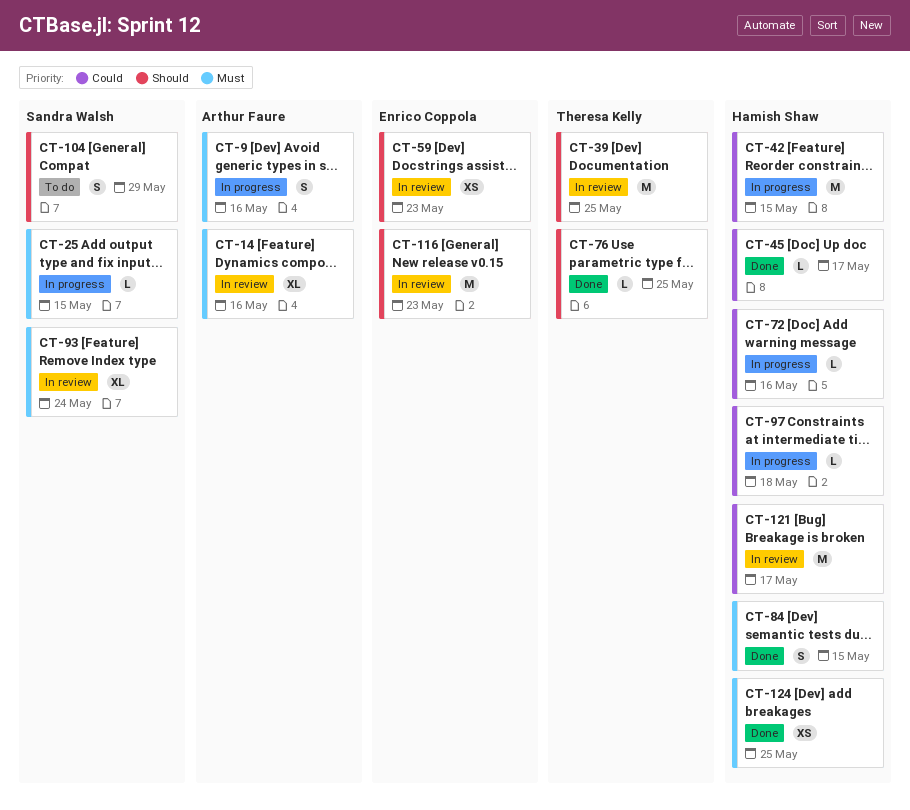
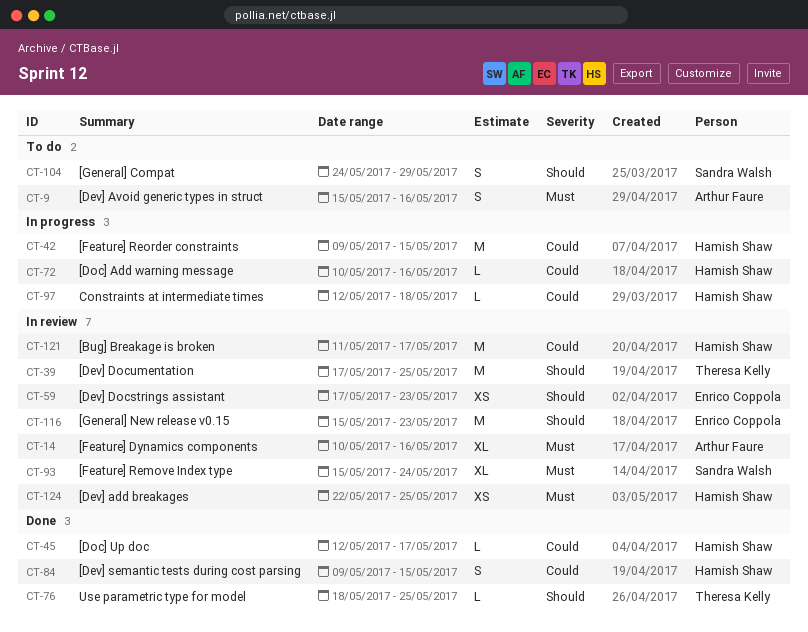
CT-9, status: In progress -> To do
CT-25: present -> none
CT-84, priority: Must -> Could
CT-124, status: Done -> In review

